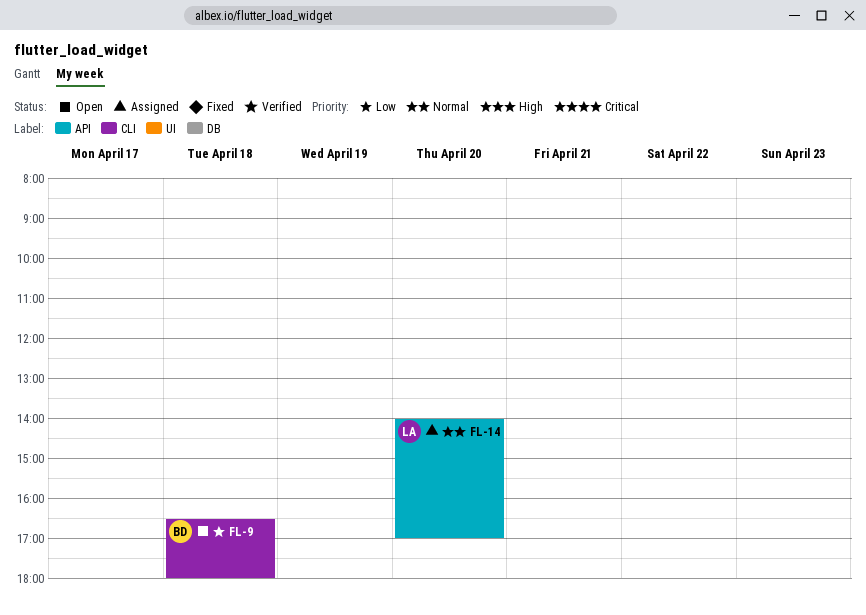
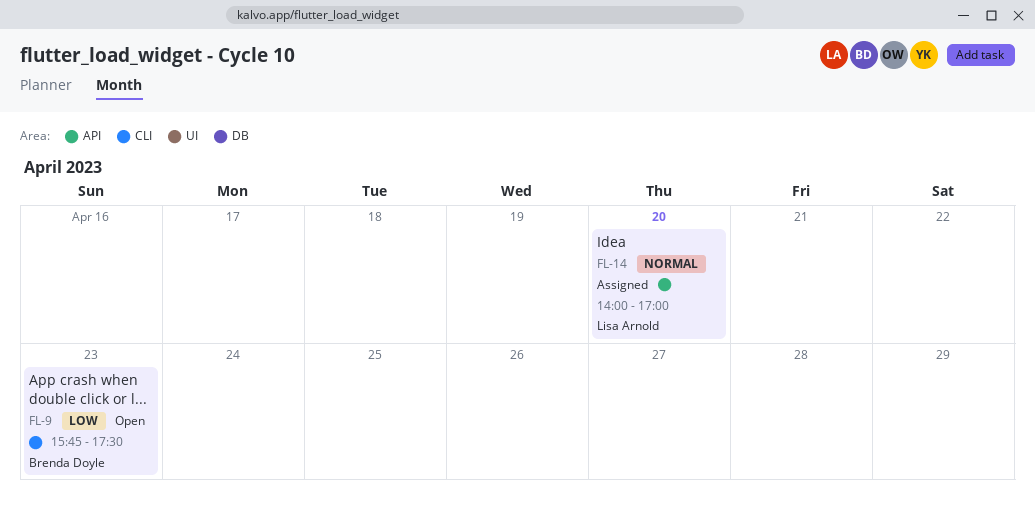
FL-9, day: Apr 18 -> Apr 23
FL-9, begins: 16:30 -> 15:45
FL-9, ends: 18:00 -> 17:30

